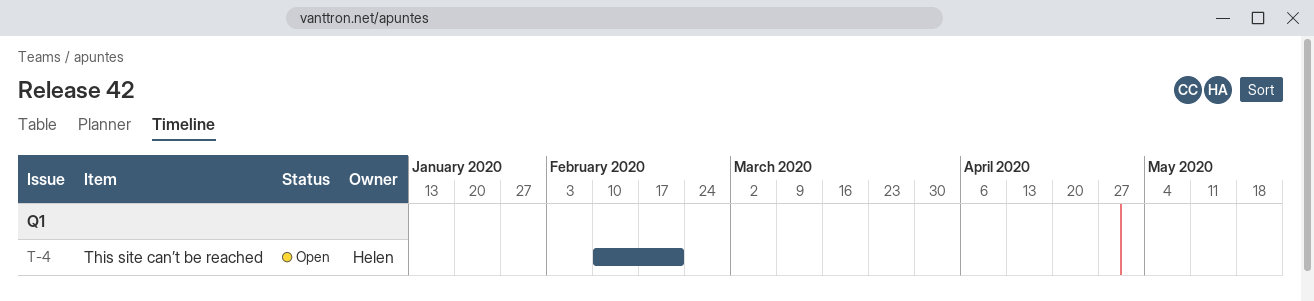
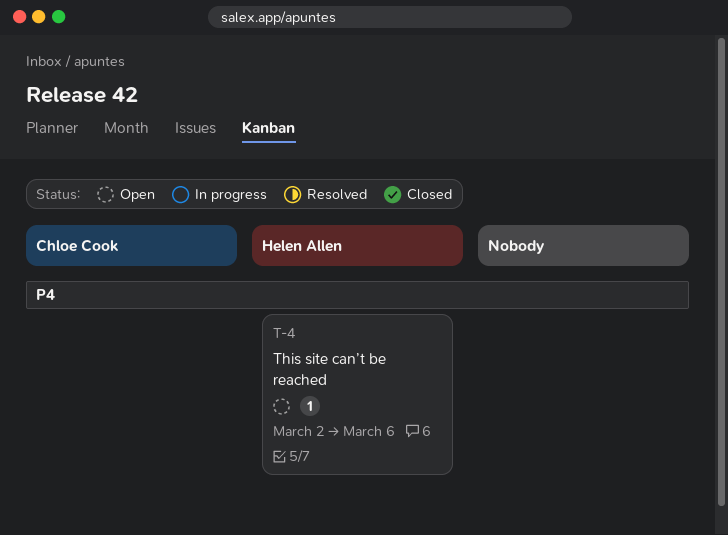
T-4, start: Feb 10 -> Mar 2
T-4, due: Feb 21 -> Mar 6

